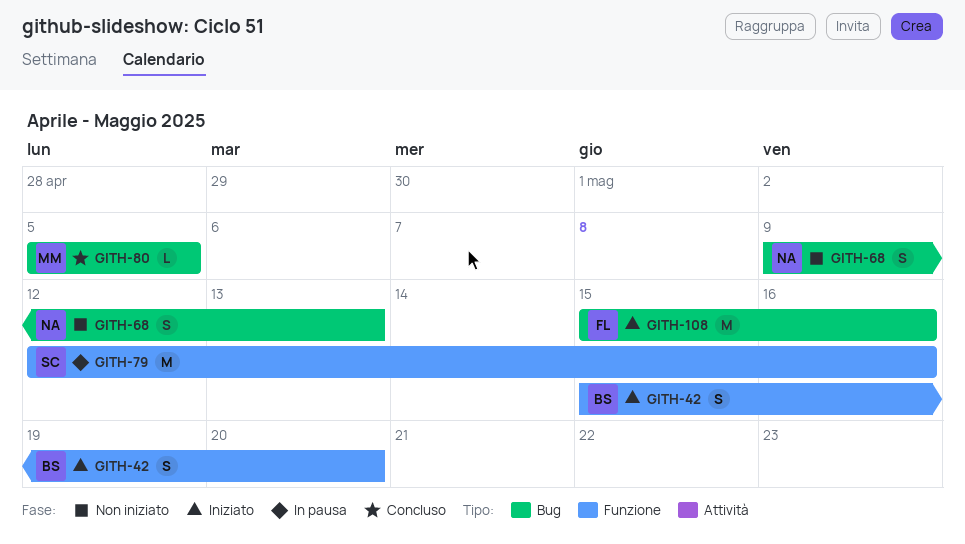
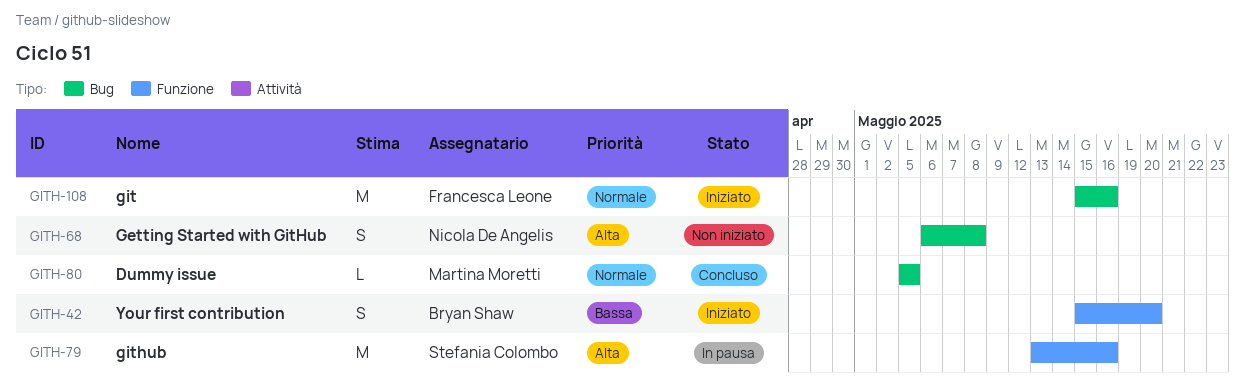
GITH-68, start: May 9 -> May 6
GITH-68, due: May 13 -> May 8
GITH-79, start: May 12 -> May 13

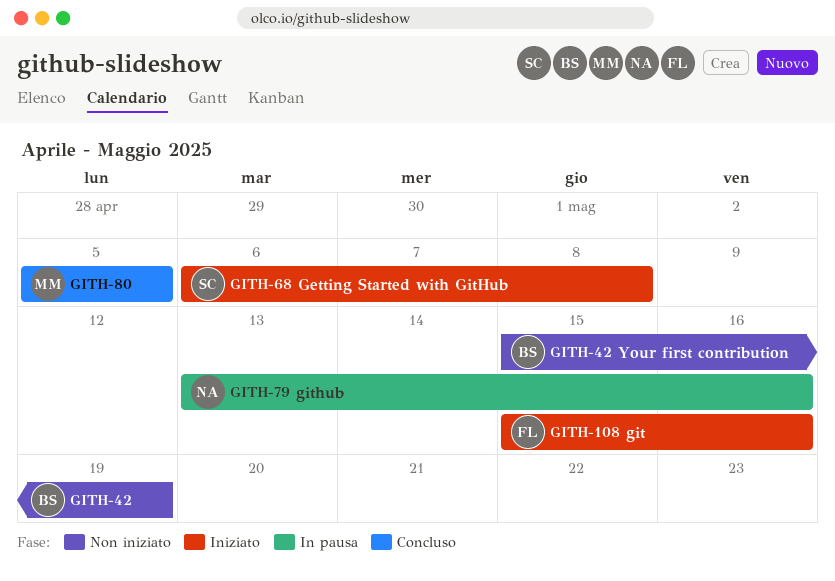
GITH-42, status: Iniziato -> Non iniziato
GITH-42, due: May 20 -> May 19
GITH-68, status: Non iniziato -> Iniziato
GITH-68, owner: Nicola De Angelis -> Stefania Colombo
GITH-79, owner: Stefania Colombo -> Nicola De Angelis

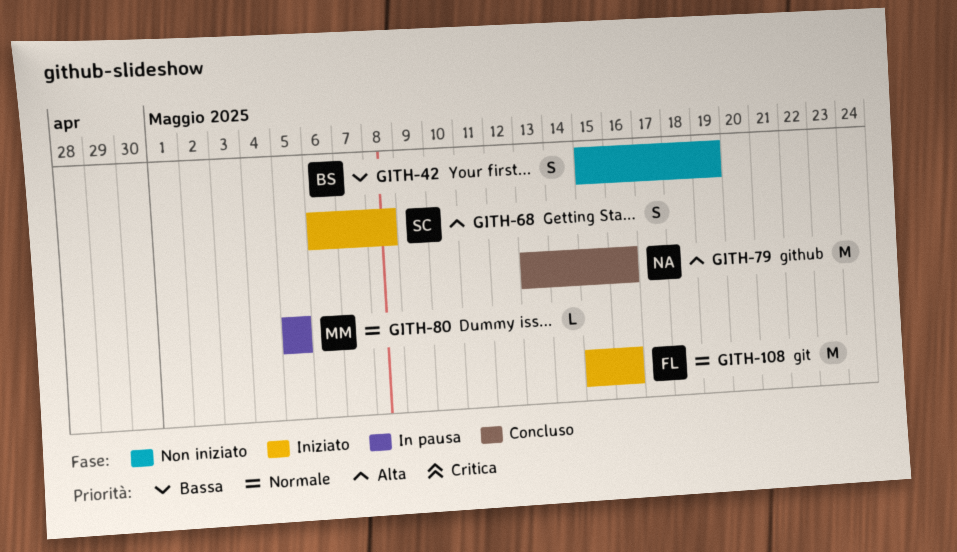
GITH-79, status: In pausa -> Concluso
GITH-80, status: Concluso -> In pausa

